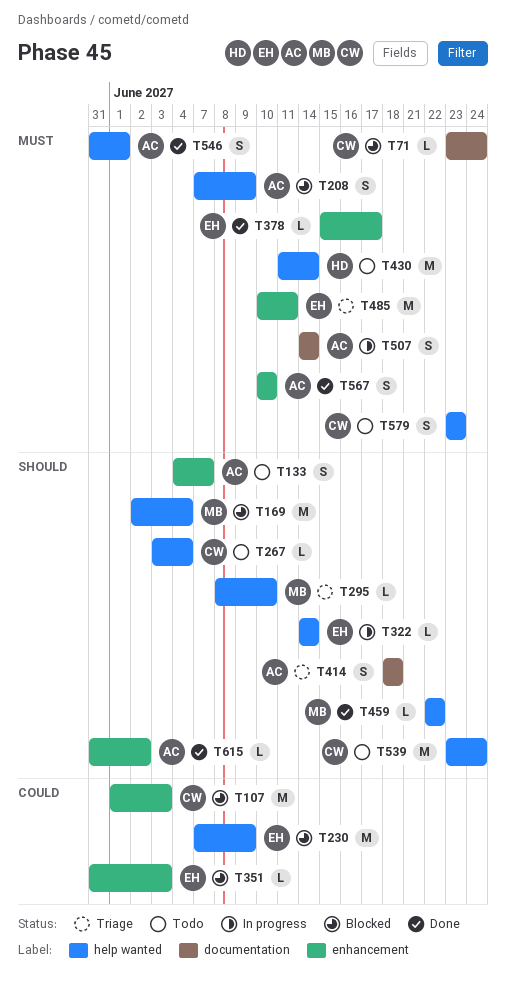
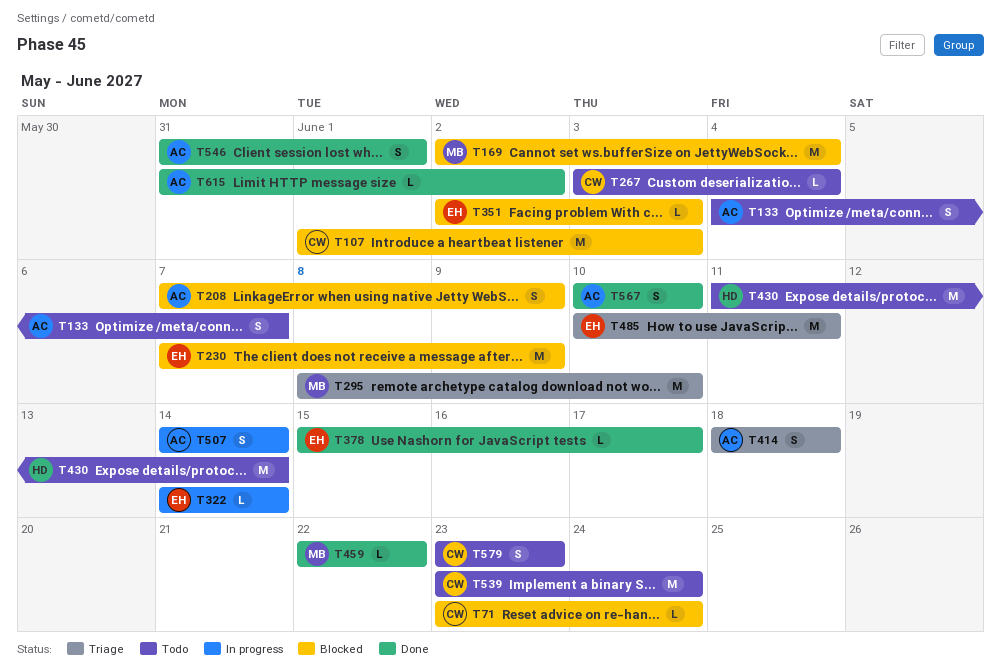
T295, estimate: L -> M
T351, start: May 31 -> Jun 2

